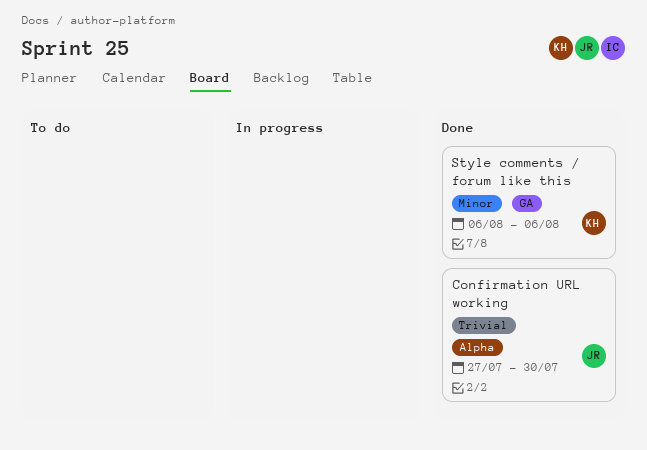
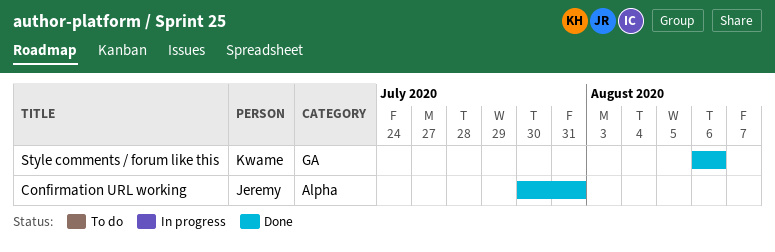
Confirmation URL working, start: Jul 27 -> Jul 30
Confirmation URL working, due: Jul 30 -> Jul 31

